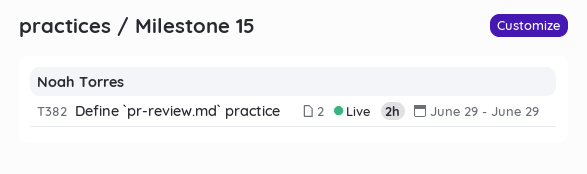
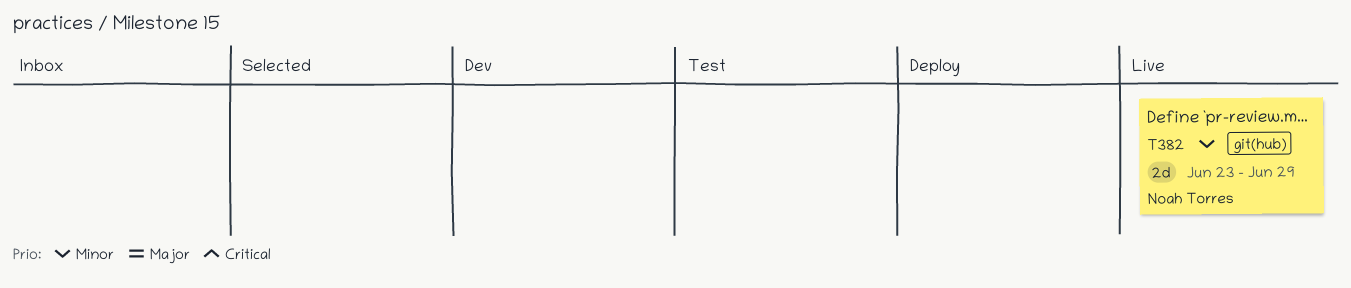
T382, estimate: 2h -> 2d
T382, start: Jun 29 -> Jun 23

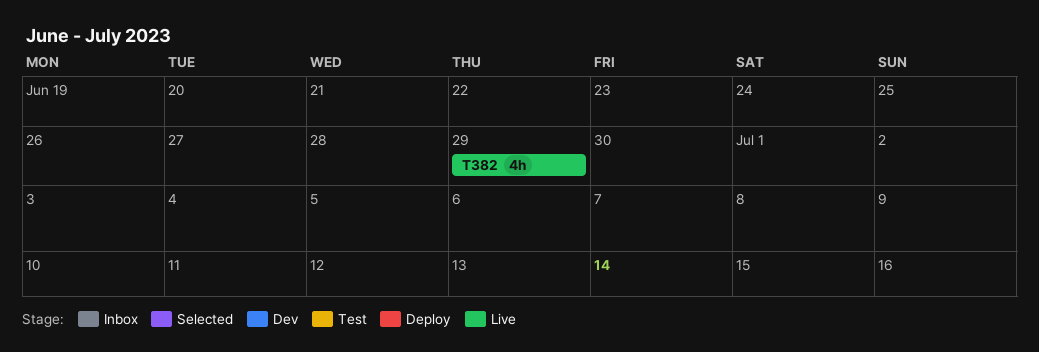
T382, estimate: 2d -> 4h
T382, start: Jun 23 -> Jun 29

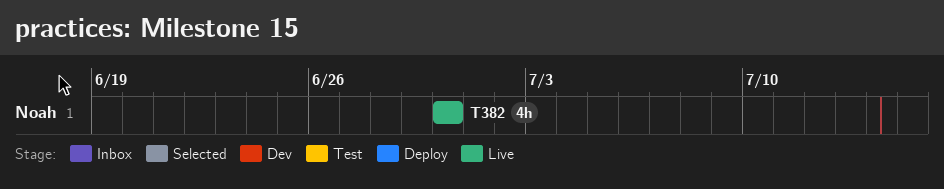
T382, start: Jun 29 -> Jun 30
T382, due: Jun 29 -> Jun 30

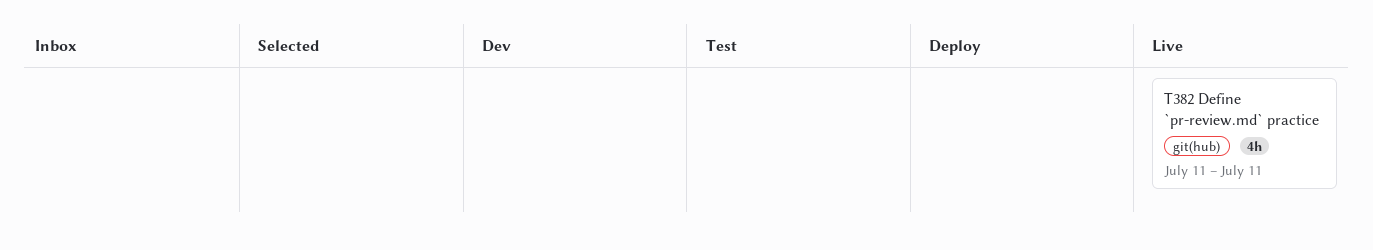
T382, start: Jun 30 -> Jul 11
T382, due: Jun 30 -> Jul 11

